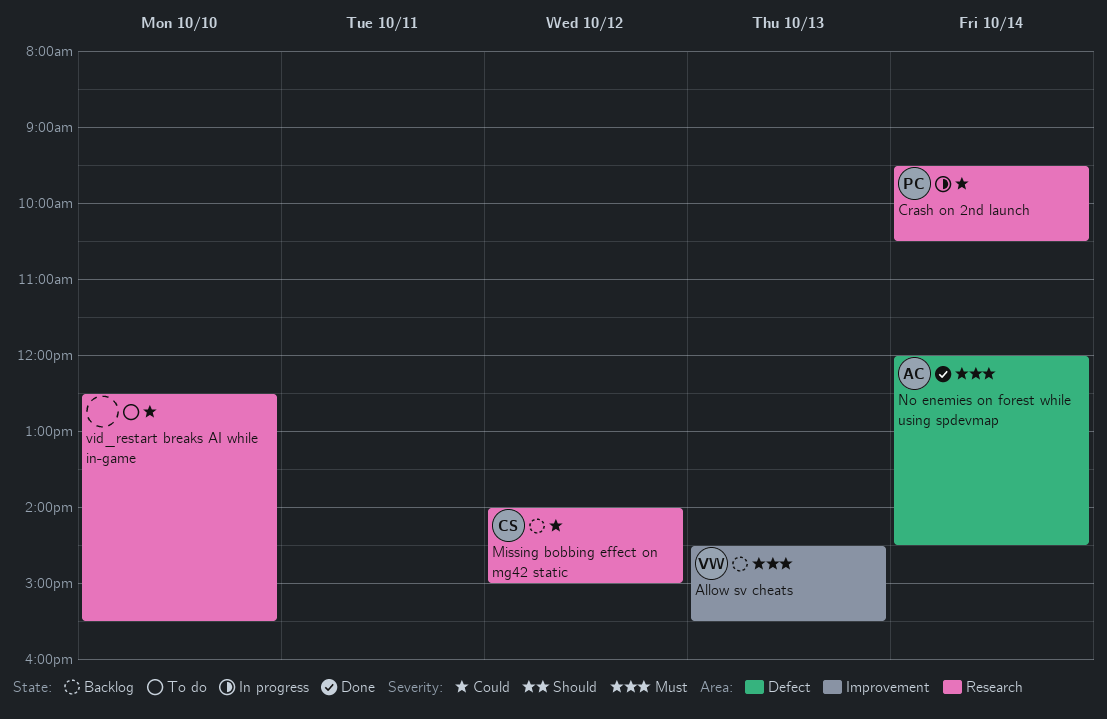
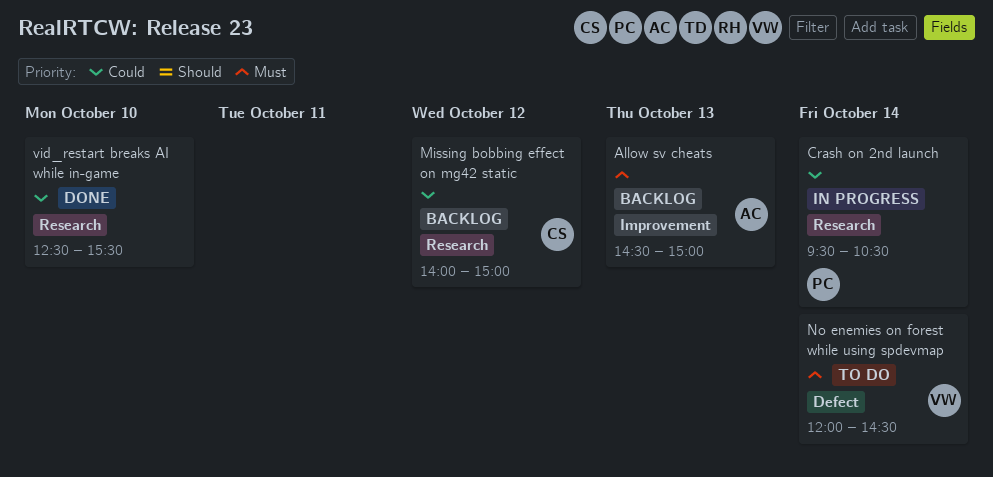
Allow sv cheats, owner: VW -> AC
Allow sv cheats, ends: 15:30 -> 15:00
No enemies on forest while using spdevmap, status: Done -> To do
No enemies on forest while using spdevmap, owner: AC -> VW
vid_restart breaks AI while in-game, status: To do -> Done

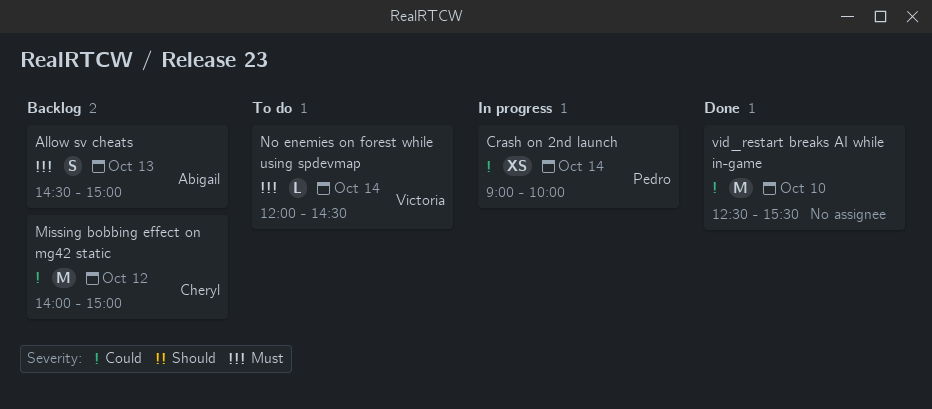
Crash on 2nd launch, begins: 09:30 -> 09:00
Crash on 2nd launch, ends: 10:30 -> 10:00

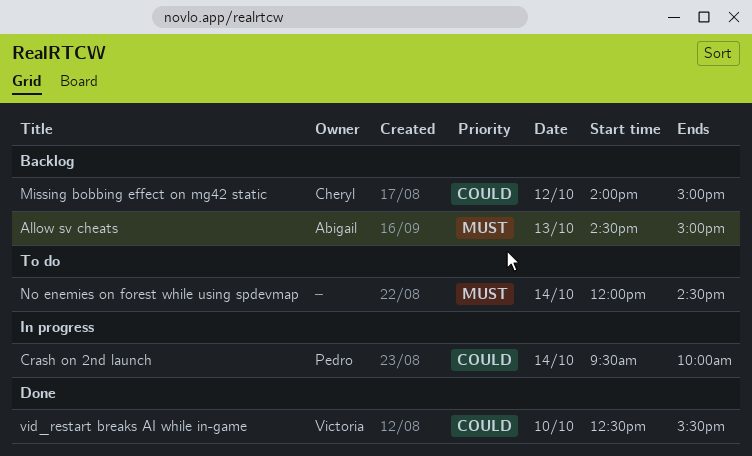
Crash on 2nd launch, begins: 09:00 -> 09:30
No enemies on forest while using spdevmap, owner: Victoria -> none
vid_restart breaks AI while in-game, owner: none -> Victoria

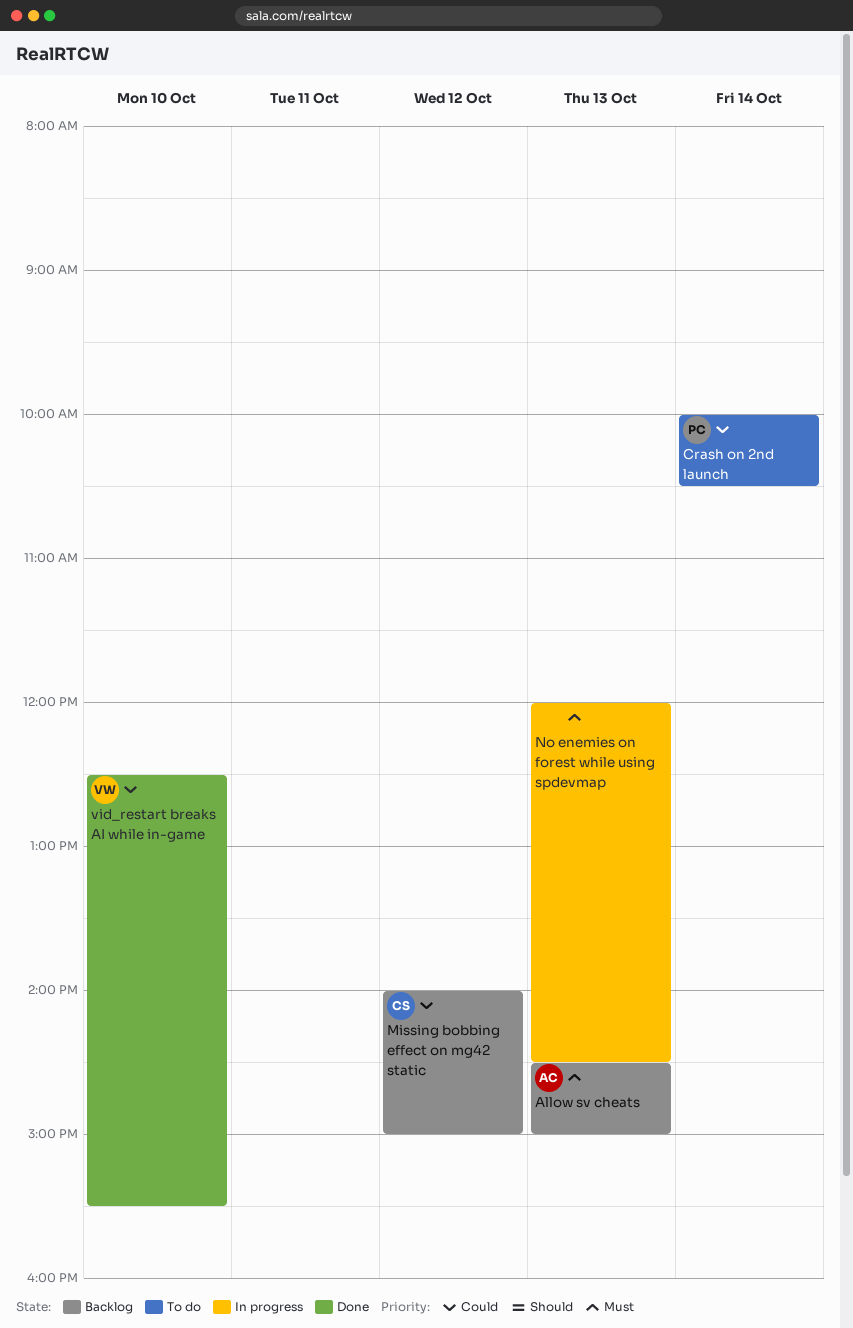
Crash on 2nd launch, status: In progress -> To do
Crash on 2nd launch, begins: 09:30 -> 10:00
Crash on 2nd launch, ends: 10:00 -> 10:30
No enemies on forest while using spdevmap, status: To do -> In progress
No enemies on forest while using spdevmap, day: Oct 14 -> Oct 13

